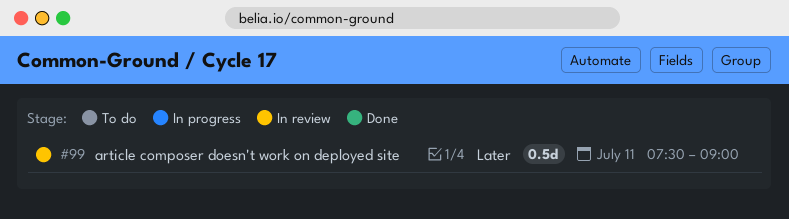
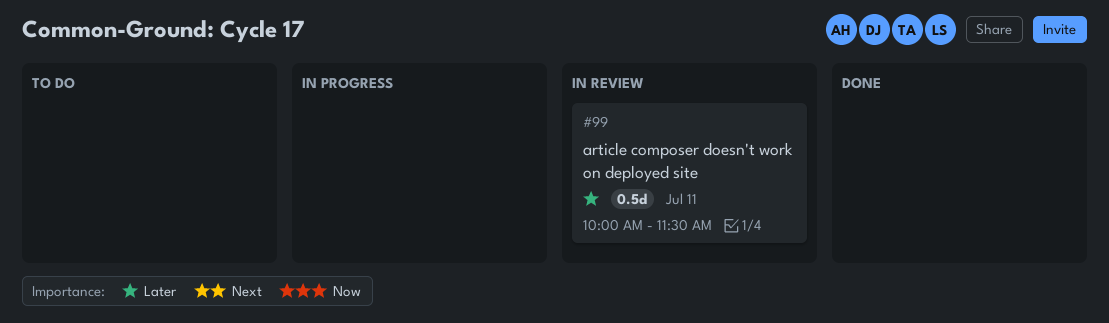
#99, begins: 07:30 -> 10:00
#99, ends: 09:00 -> 11:30

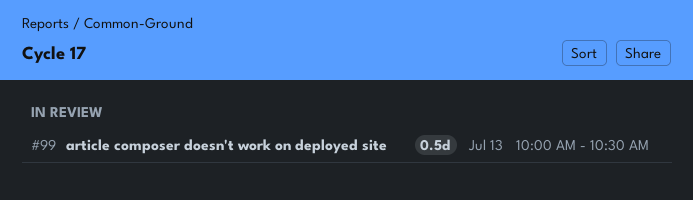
#99, day: Jul 11 -> Jul 13
#99, ends: 11:30 -> 10:30

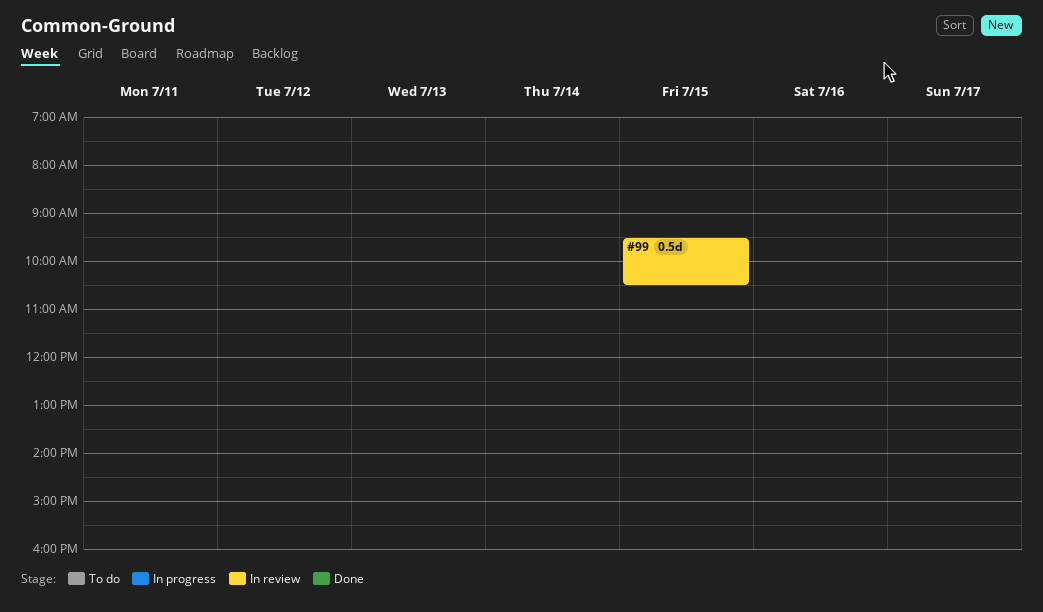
#99, day: Jul 13 -> Jul 15
#99, begins: 10:00 -> 09:30

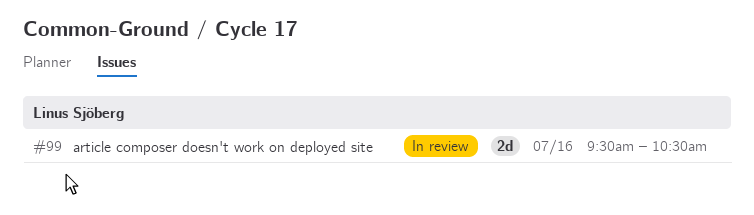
#99, estimate: 0.5d -> 2d
#99, day: Jul 15 -> Jul 16

